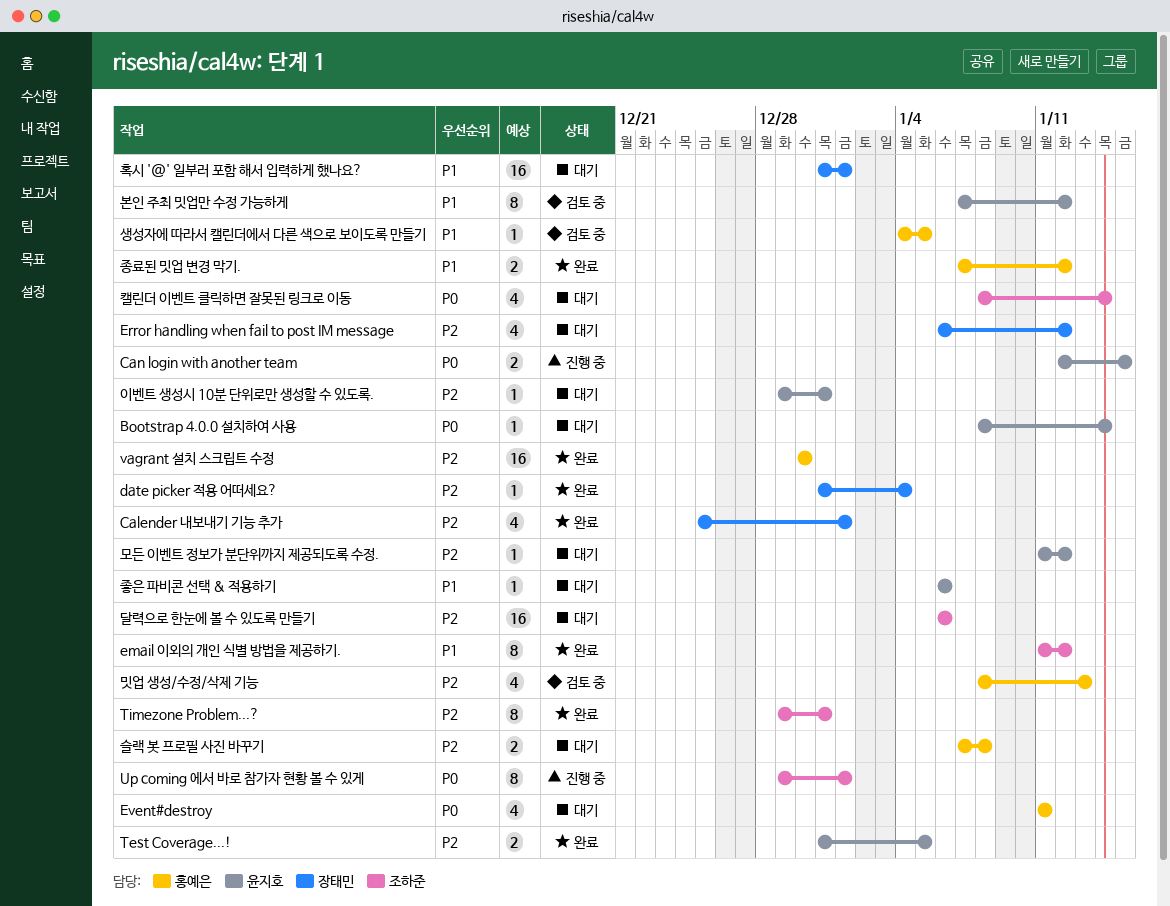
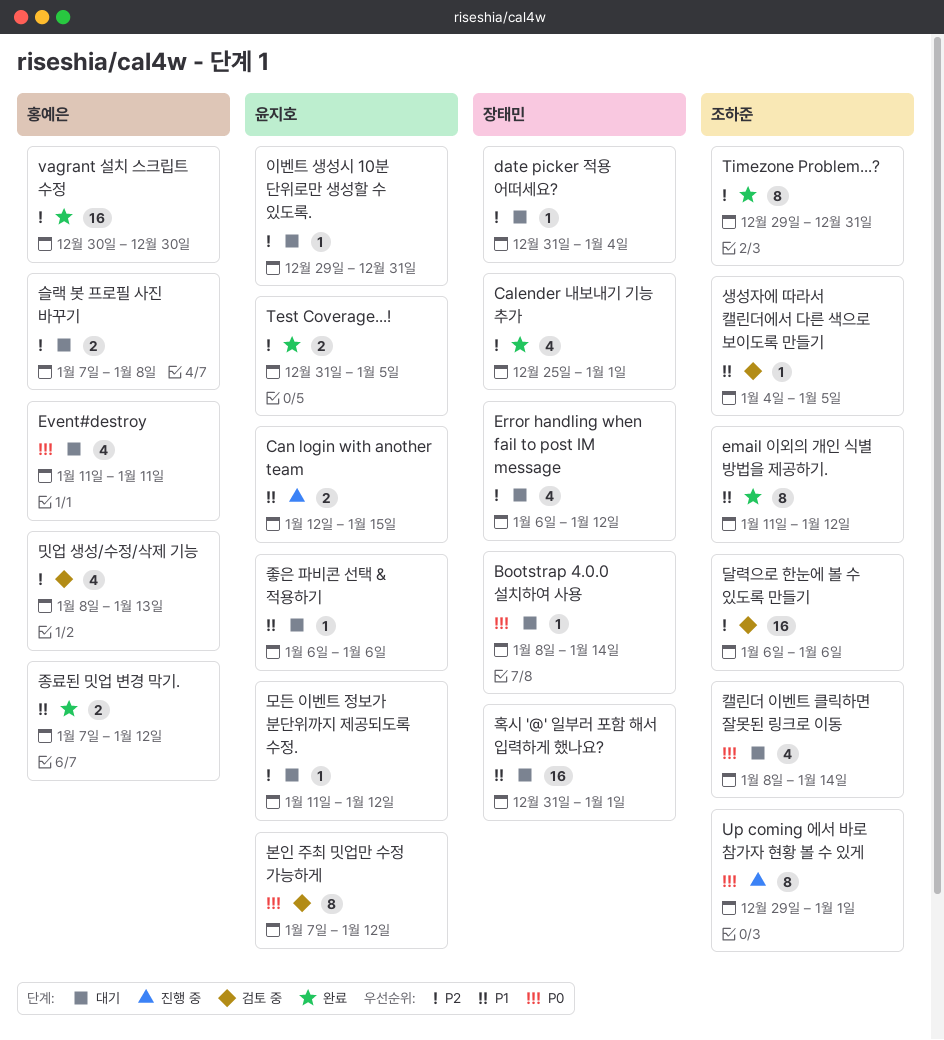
Bootstrap 4.0.0 설치하여 사용, owner: 윤지호 -> 장태민
Can login with another team, priority: P0 -> P1
date picker 적용 어떠세요?, status: 완료 -> 대기
달력으로 한눈에 볼 수 있도록 만들기, status: 대기 -> 검토 중
본인 주최 밋업만 수정 가능하게, priority: P1 -> P0
생성자에 따라서 캘린더에서 다른 색으로 보이도록 만들기, owner: 홍예은 -> 조하준

